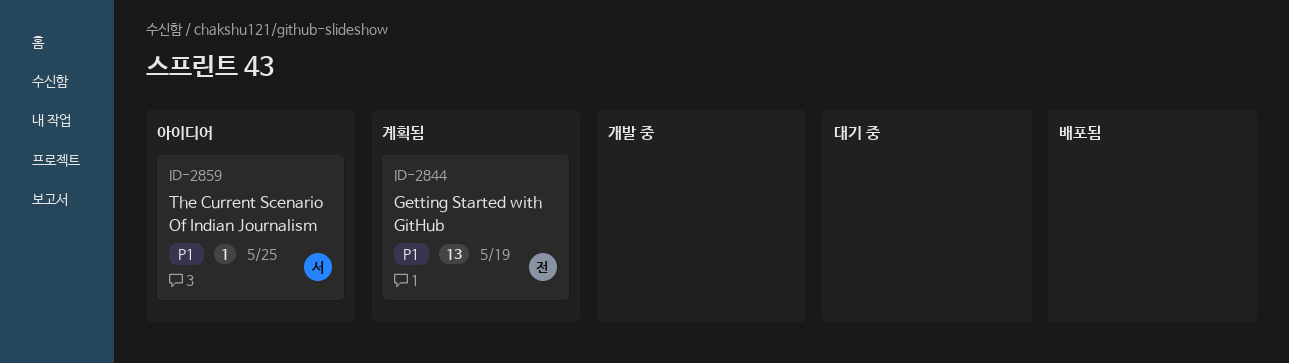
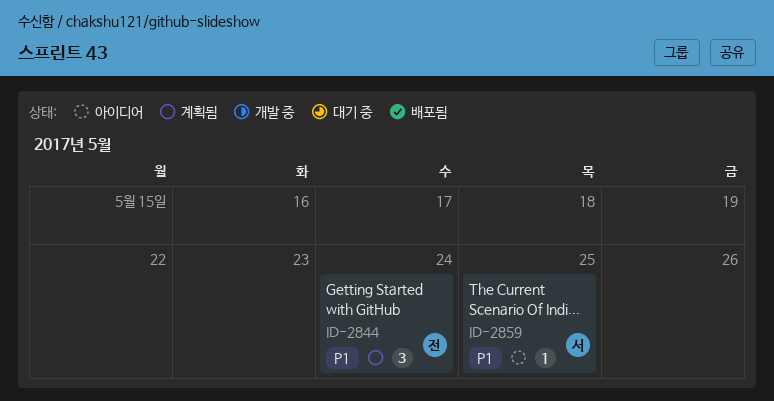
ID-2844, estimate: 13 -> 3
ID-2844, due: May 19 -> May 24

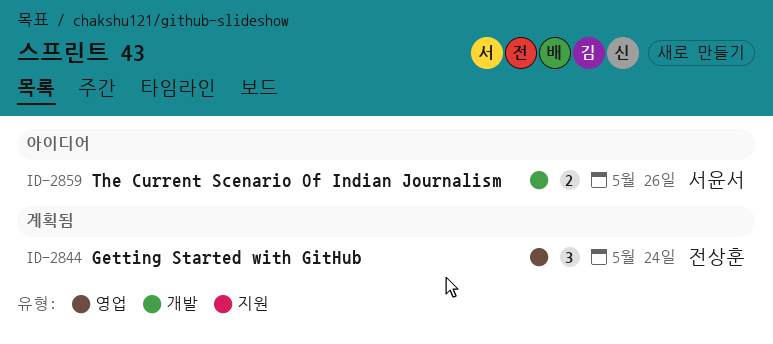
ID-2859, estimate: 1 -> 2
ID-2859, due: May 25 -> May 26

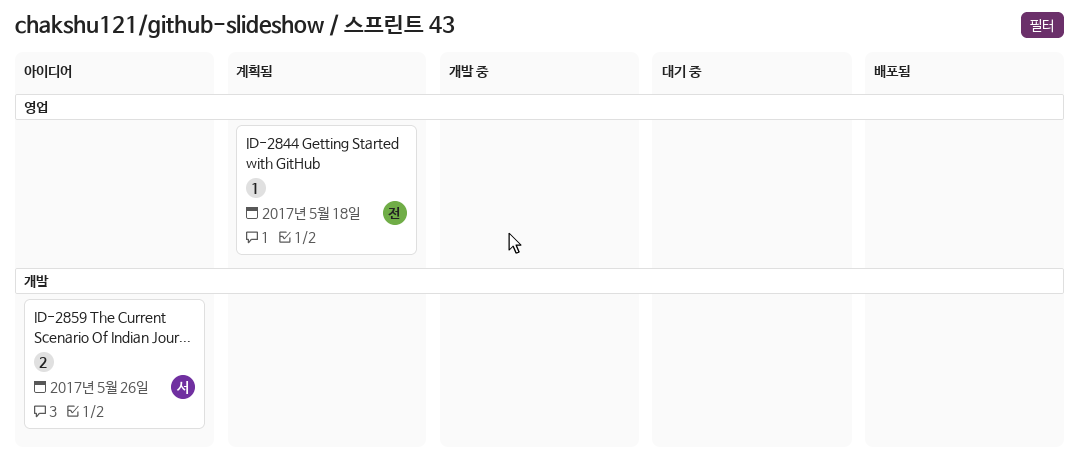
ID-2844, estimate: 3 -> 1
ID-2844, due: May 24 -> May 18

